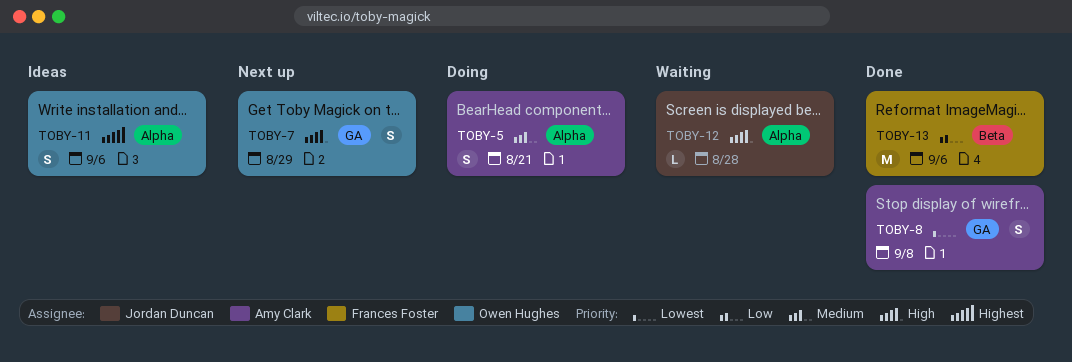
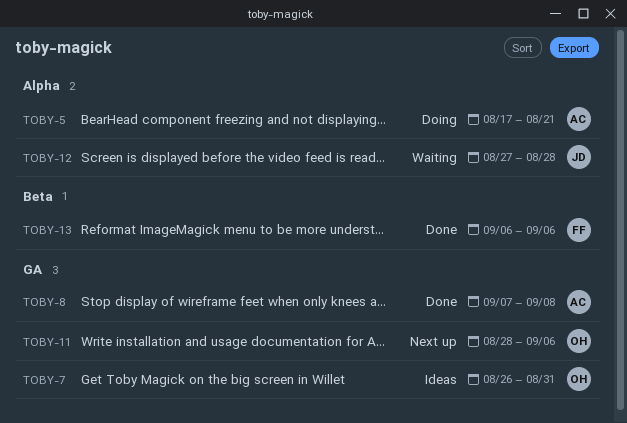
TOBY-7, status: Next up -> Ideas
TOBY-7, due: Aug 29 -> Aug 31
TOBY-11, status: Ideas -> Next up
TOBY-11, label: Alpha -> GA

